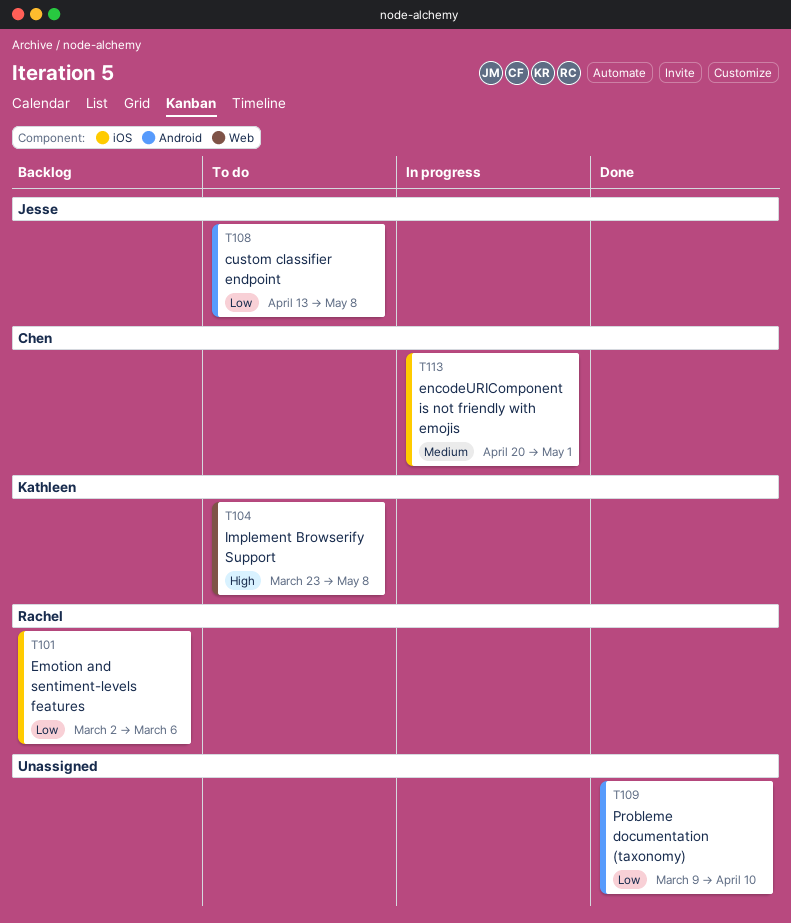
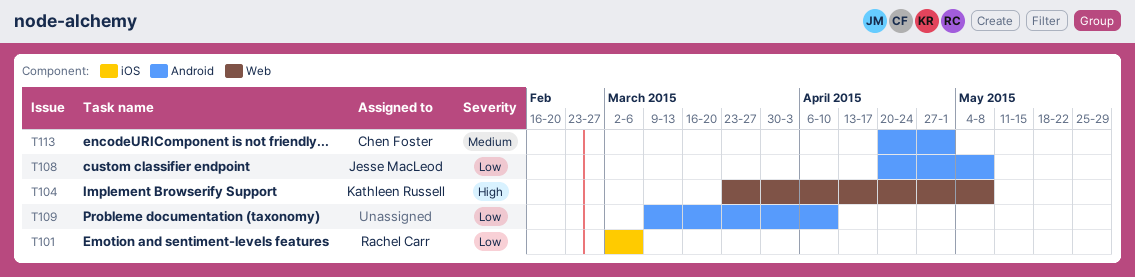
T108, start: Apr 13 -> Apr 20
T113, label: iOS -> Android

